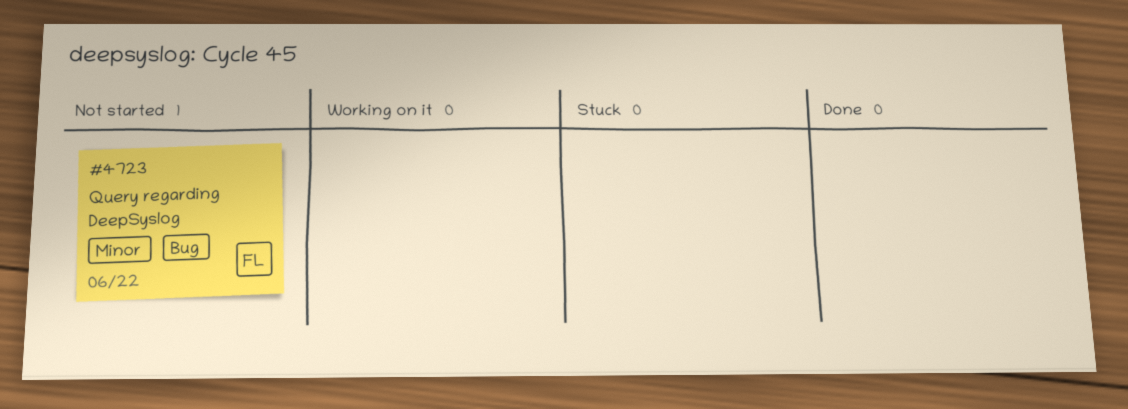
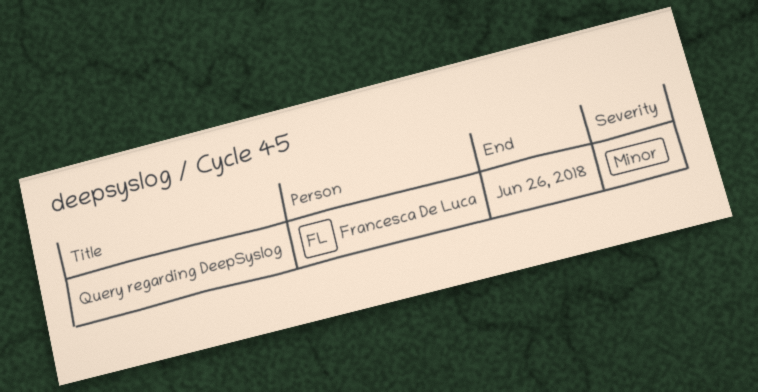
Query regarding DeepSyslog, due: Jun 22 -> Jun 26

